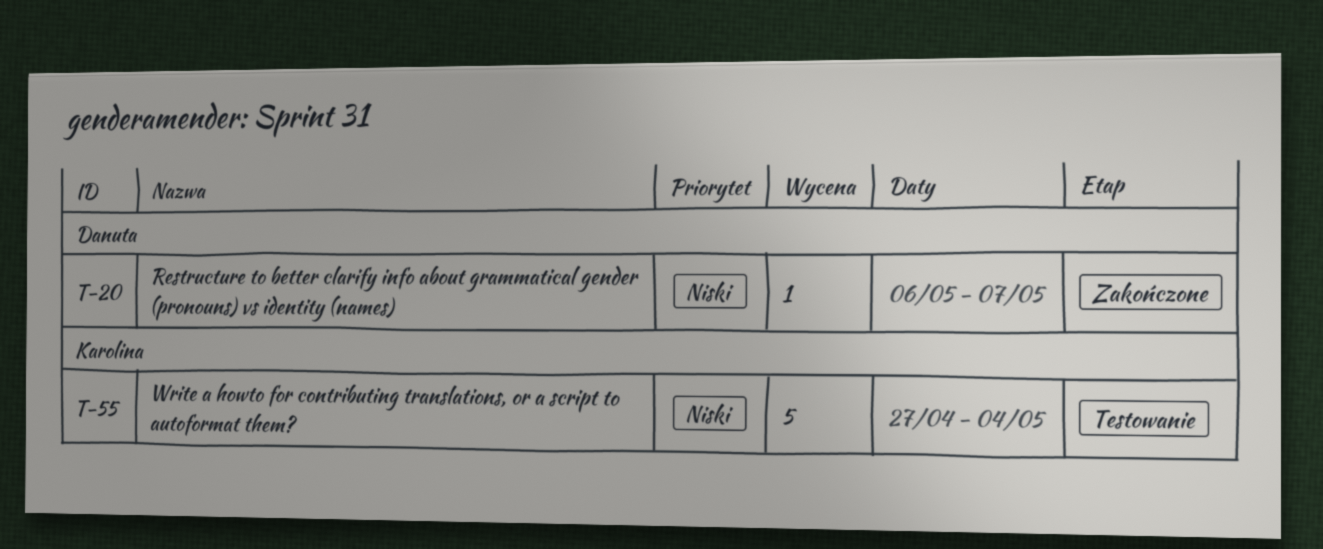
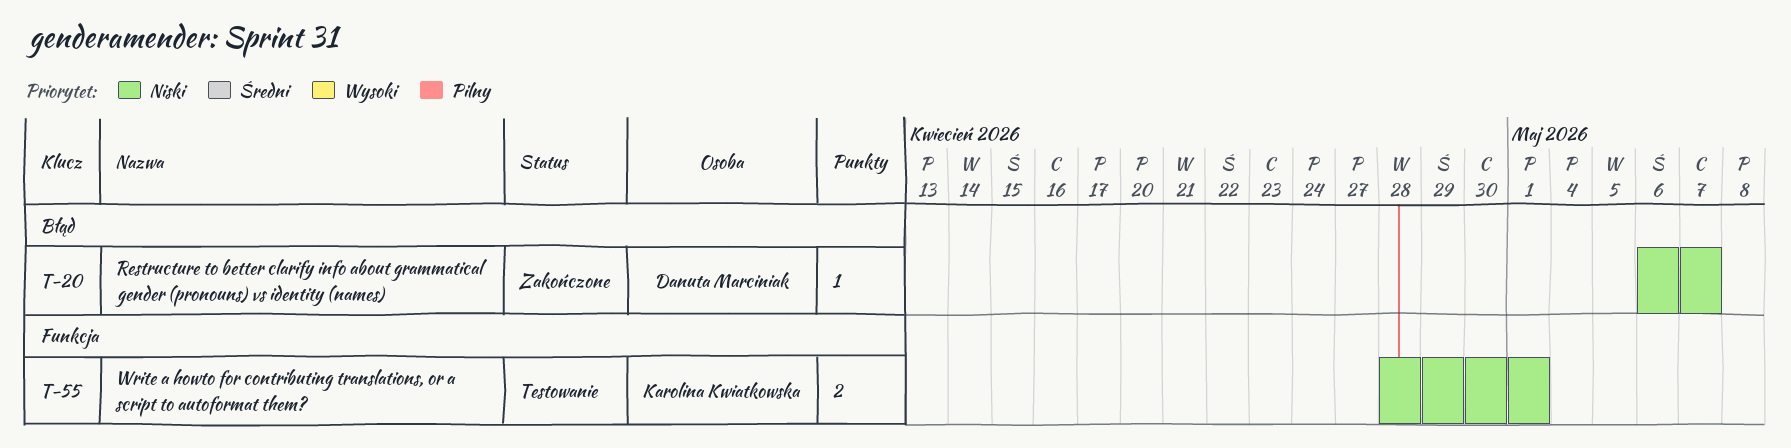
T-55, estimate: 5 -> 2
T-55, start: Apr 27 -> Apr 28
T-55, due: May 4 -> May 1

